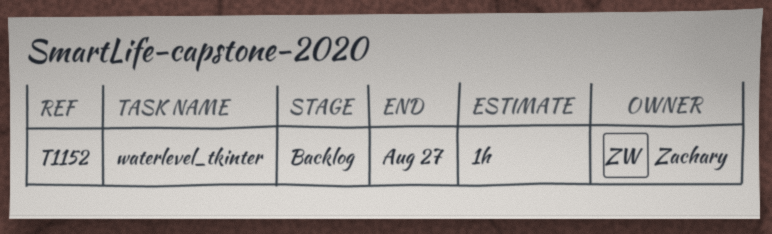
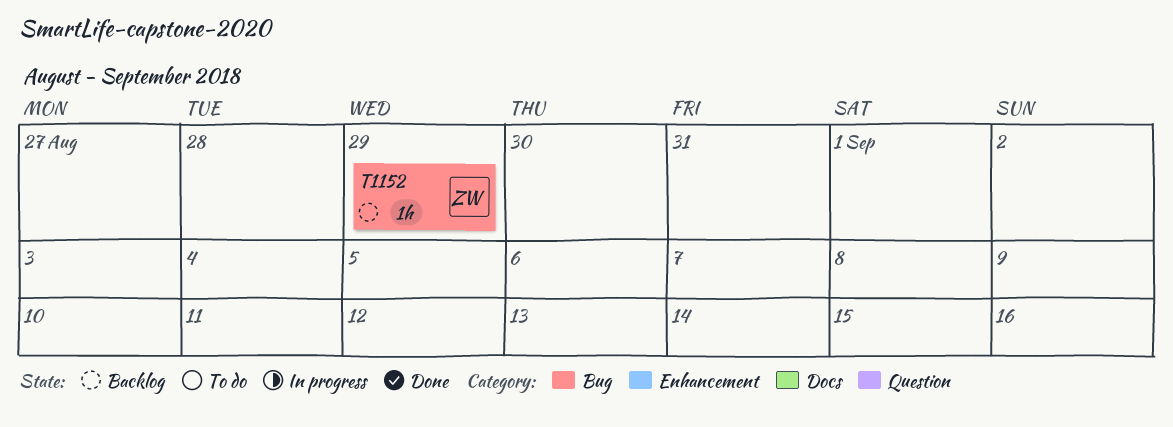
T1152, due: Aug 27 -> Aug 29

